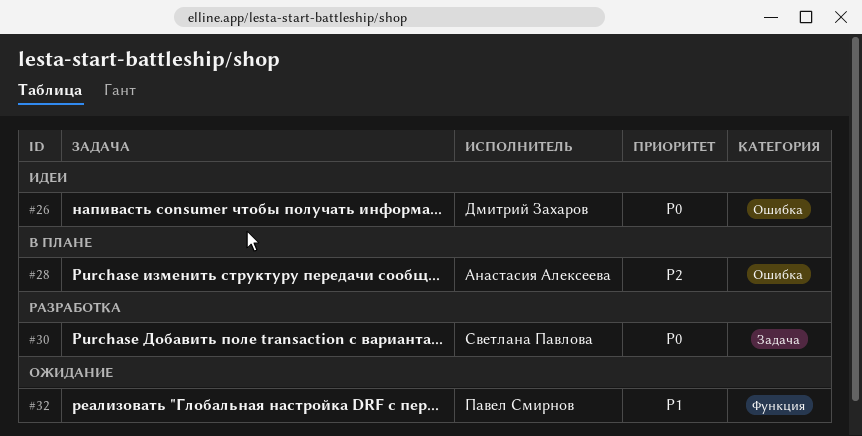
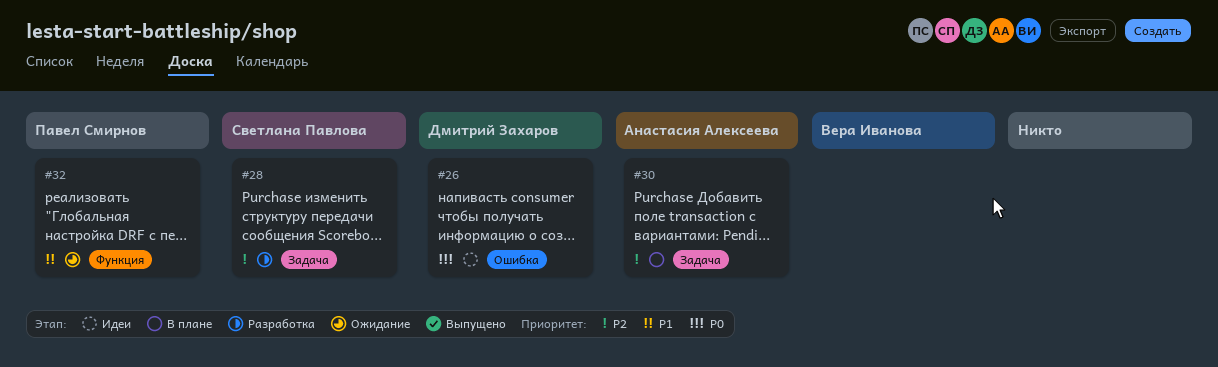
#28, status: В плане -> Разработка
#28, owner: Анастасия Алексеева -> Светлана Павлова
#28, label: Ошибка -> Задача
#30, status: Разработка -> В плане
#30, owner: Светлана Павлова -> Анастасия Алексеева
#30, priority: P0 -> P2

